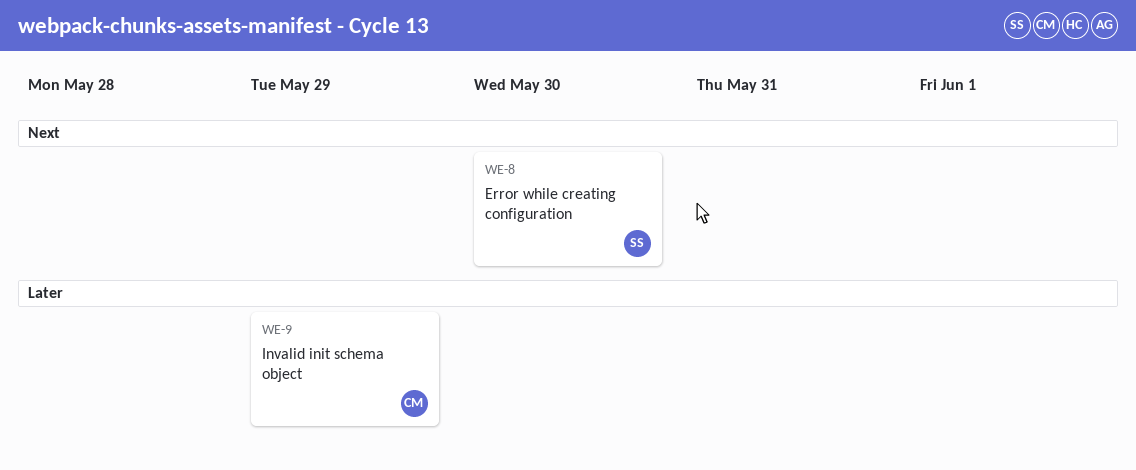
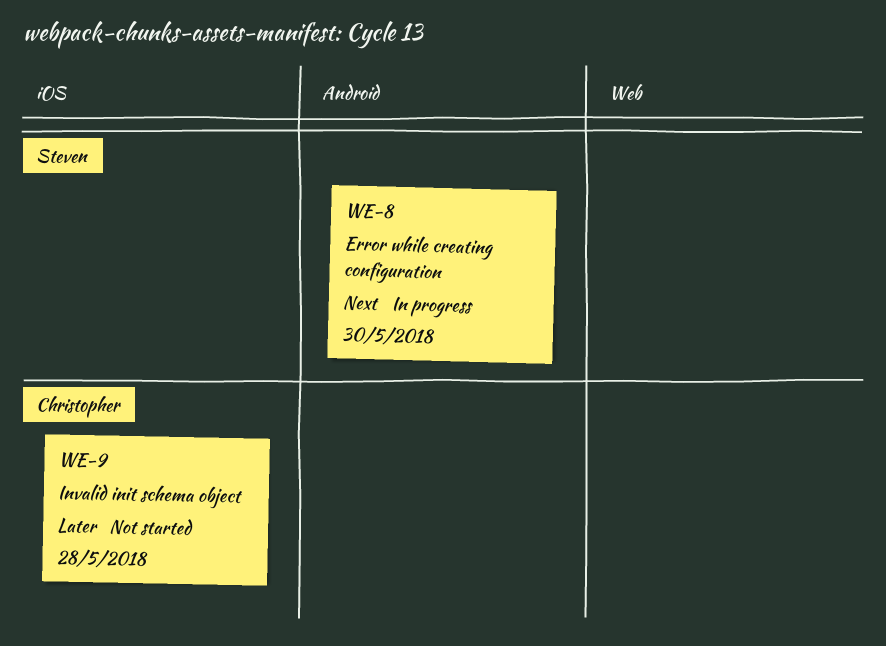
WE-9, due: May 29 -> May 28

